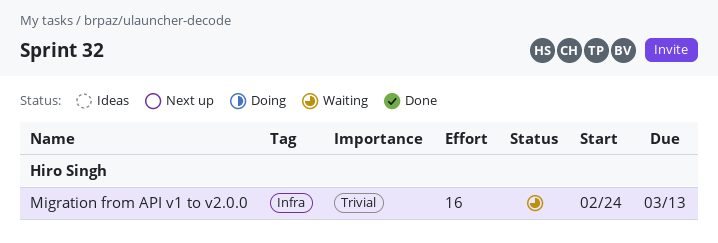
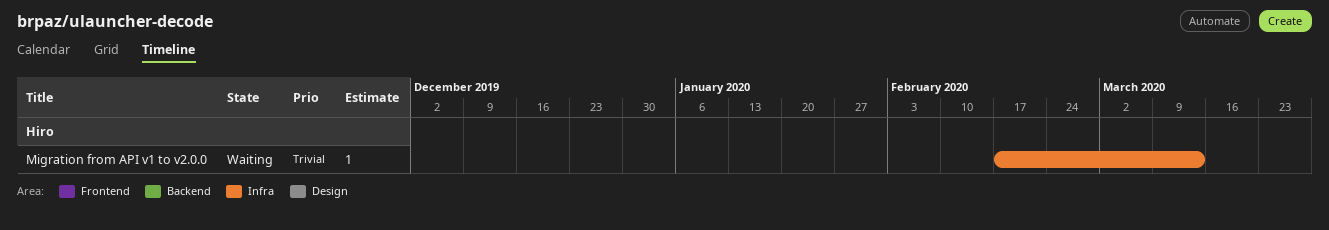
Migration from API v1 to v2.0.0, estimate: 16 -> 1
Migration from API v1 to v2.0.0, start: Feb 24 -> Feb 17

